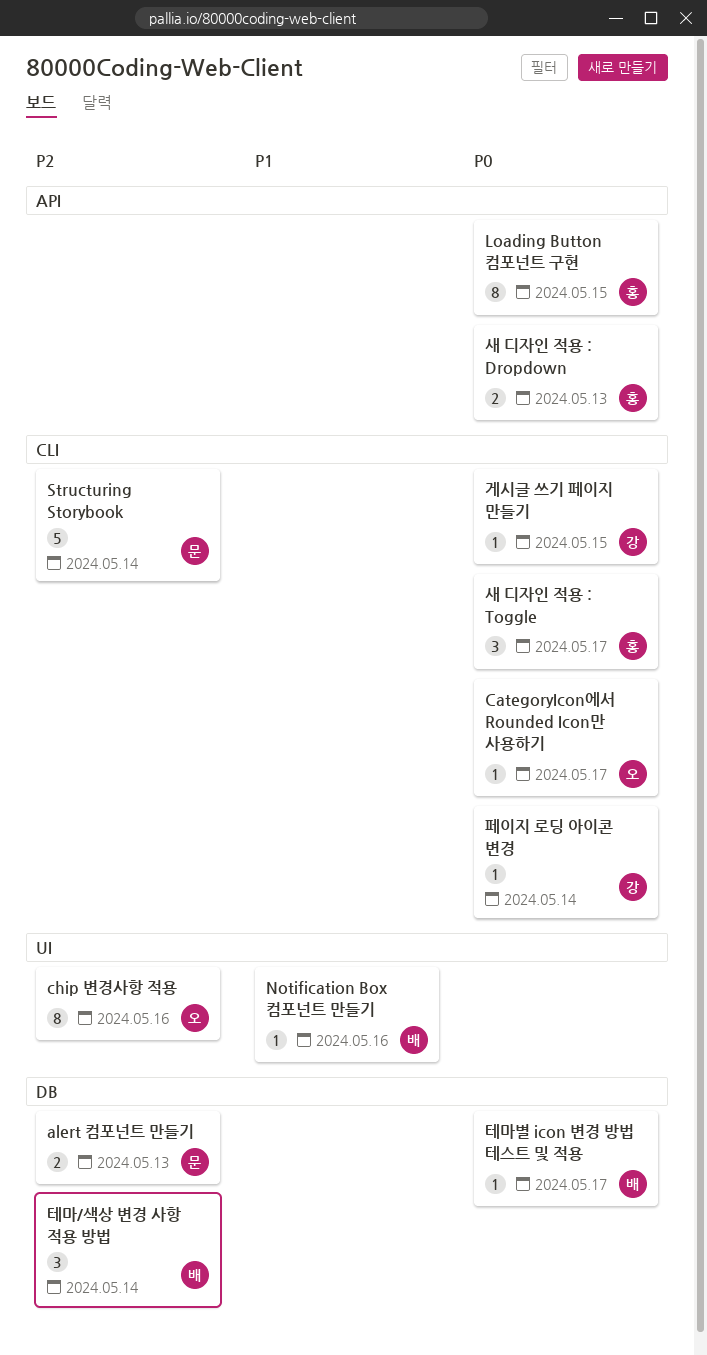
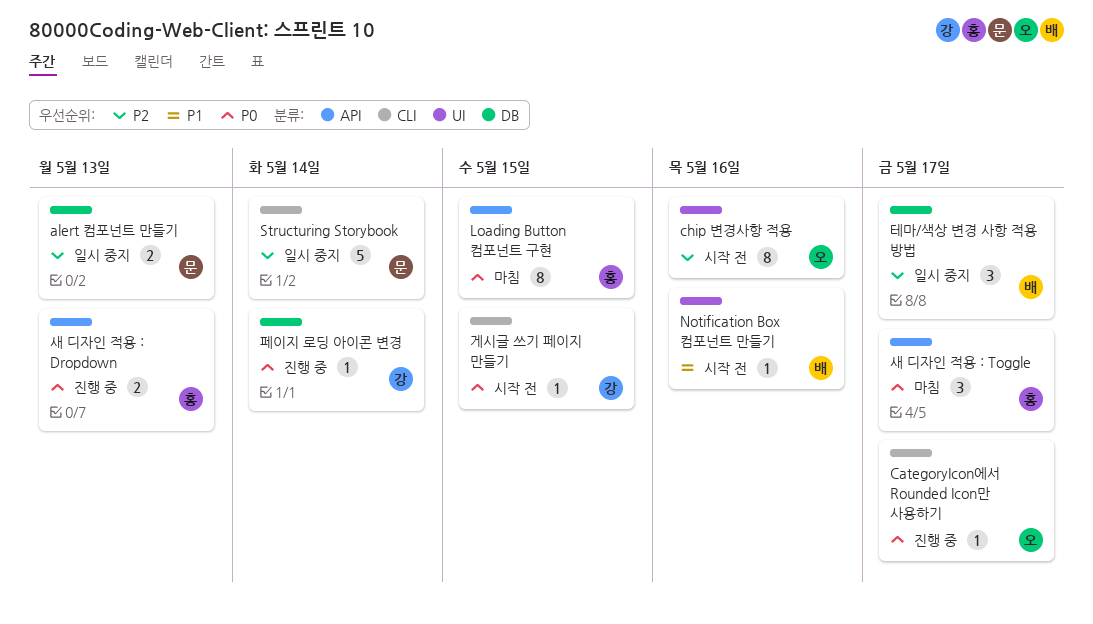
새 디자인 적용 : Toggle, label: CLI -> API
테마/색상 변경 사항 적용 방법, due: May 14 -> May 17
테마별 icon 변경 방법 테스트 및 적용: present -> none
페이지 로딩 아이콘 변경, label: CLI -> DB

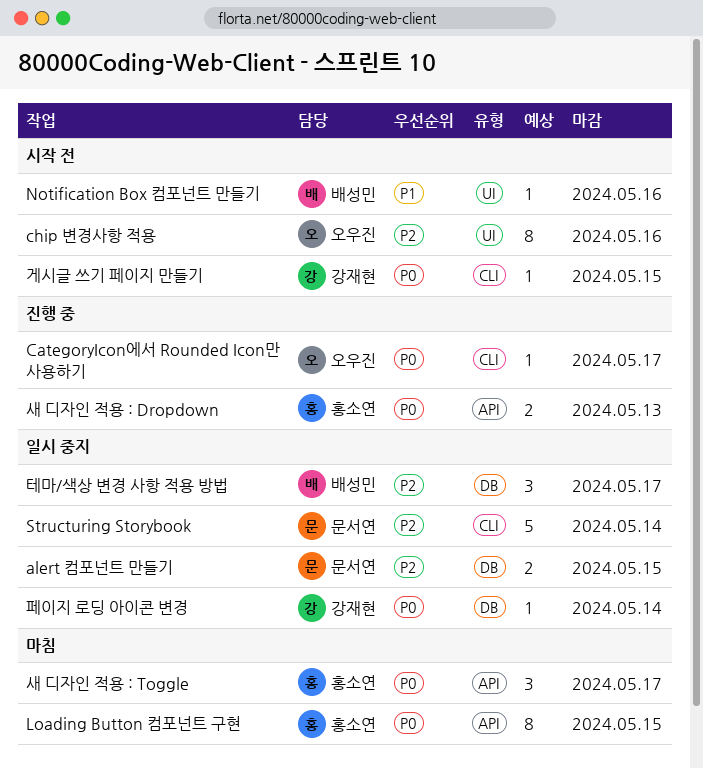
alert 컴포넌트 만들기, due: May 13 -> May 15
페이지 로딩 아이콘 변경, status: 진행 중 -> 일시 중지

